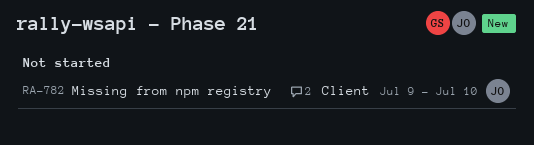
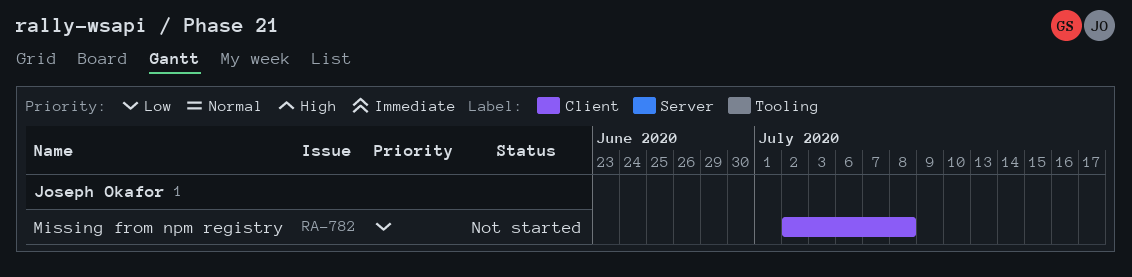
RA-782, start: Jul 9 -> Jul 2
RA-782, due: Jul 10 -> Jul 8

